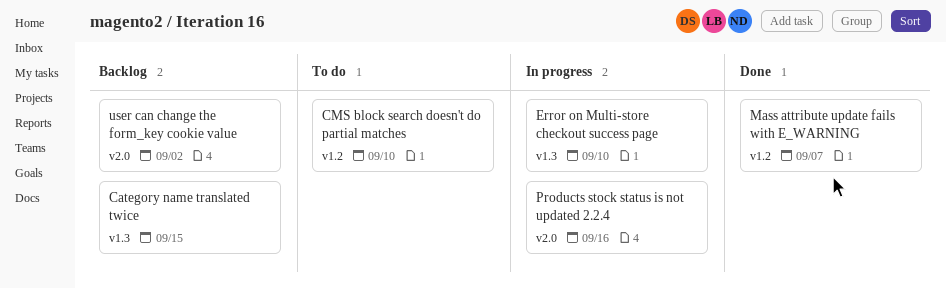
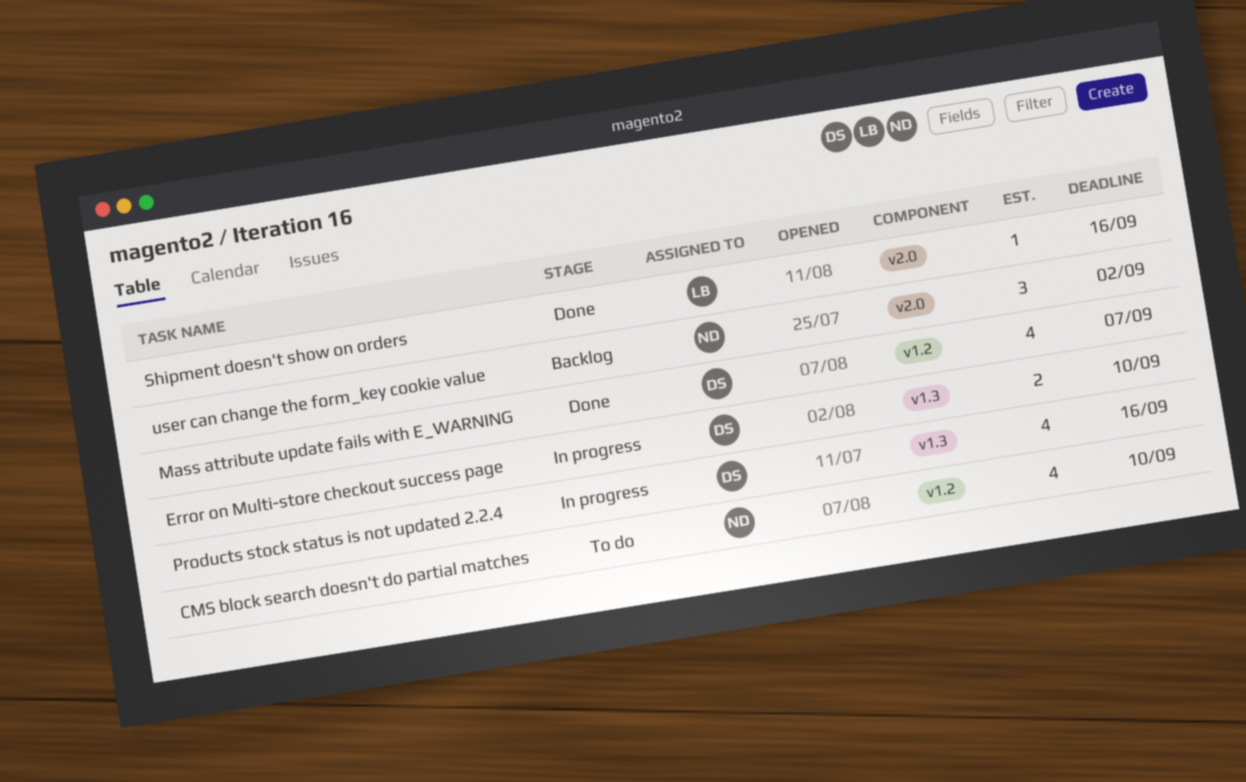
Category name translated twice: present -> none
Products stock status is not updated 2.2.4, label: v2.0 -> v1.3
Shipment doesn't show on orders: none -> present

